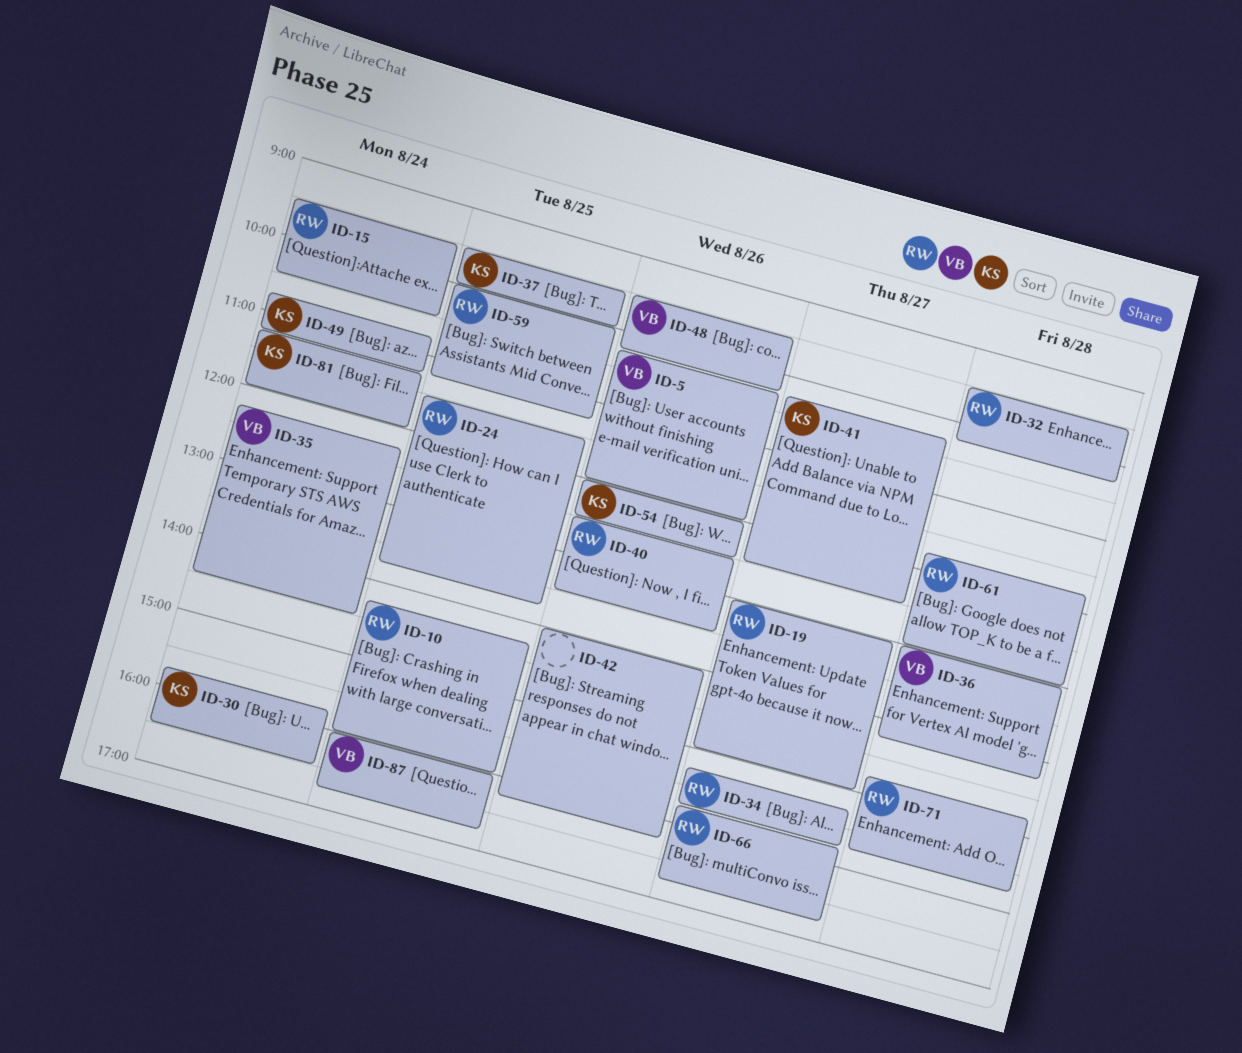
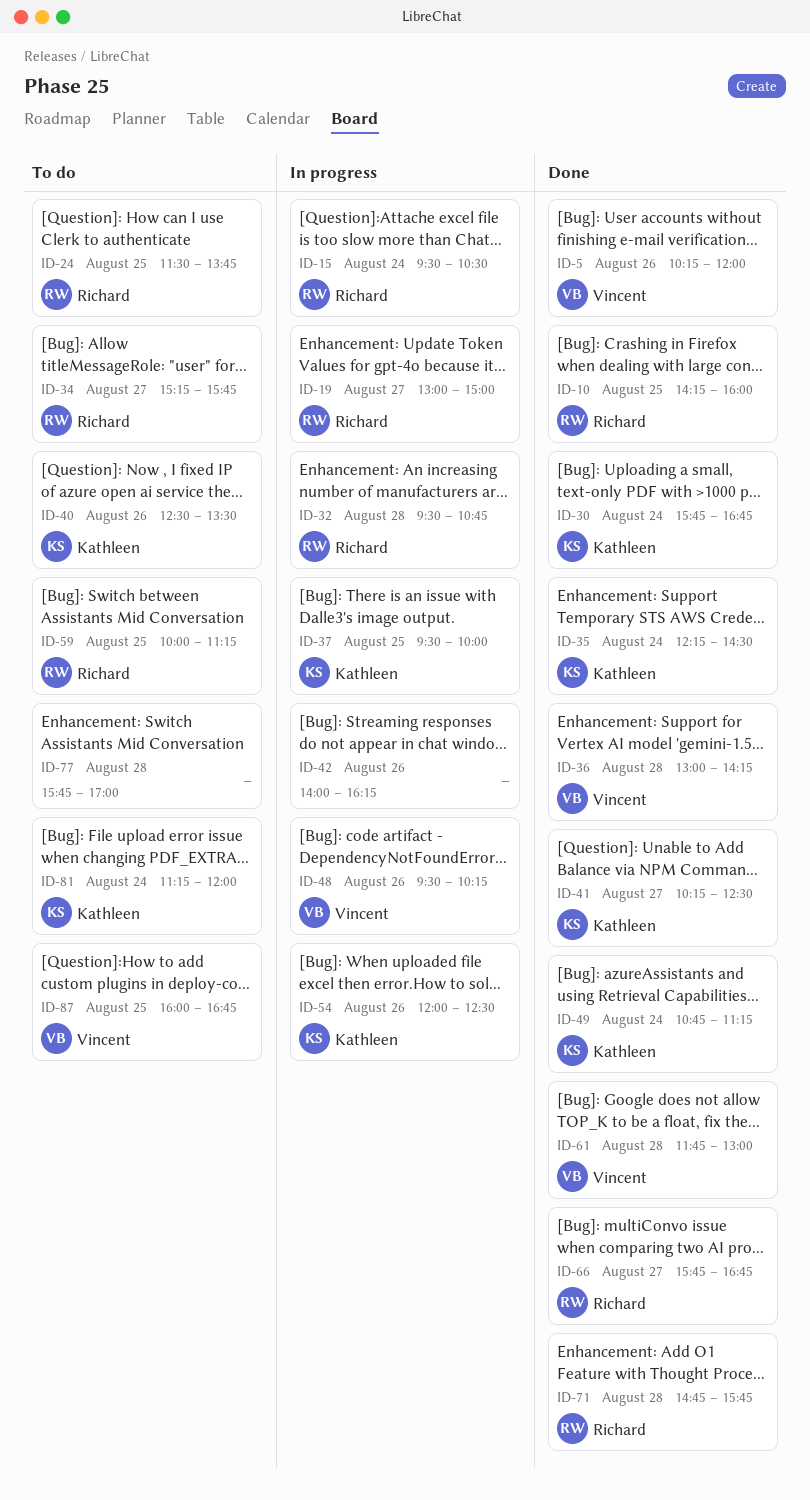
ID-30, ends: 16:30 -> 16:45
ID-32, ends: 10:15 -> 10:45
ID-35, owner: Vincent -> Kathleen
ID-40, owner: Richard -> Kathleen
ID-61, owner: Richard -> Vincent
ID-77: none -> present

